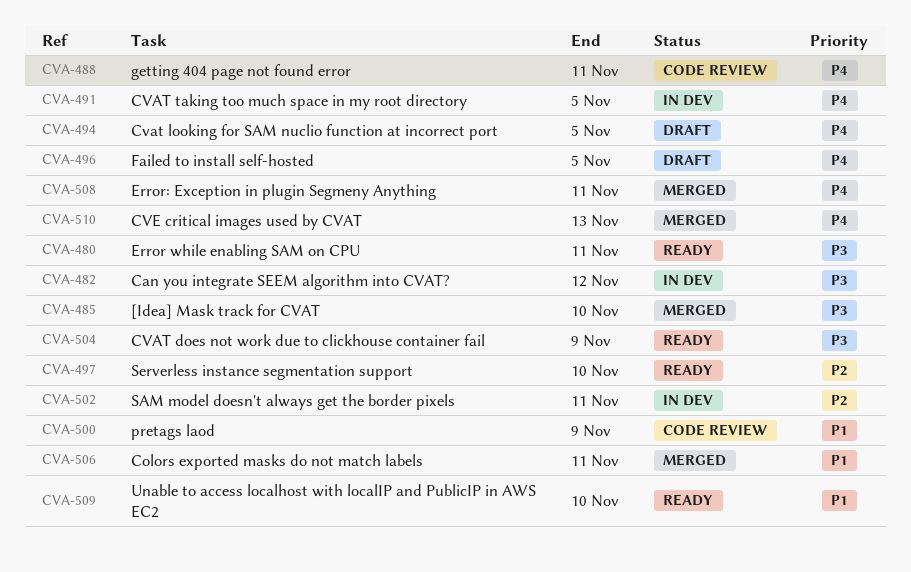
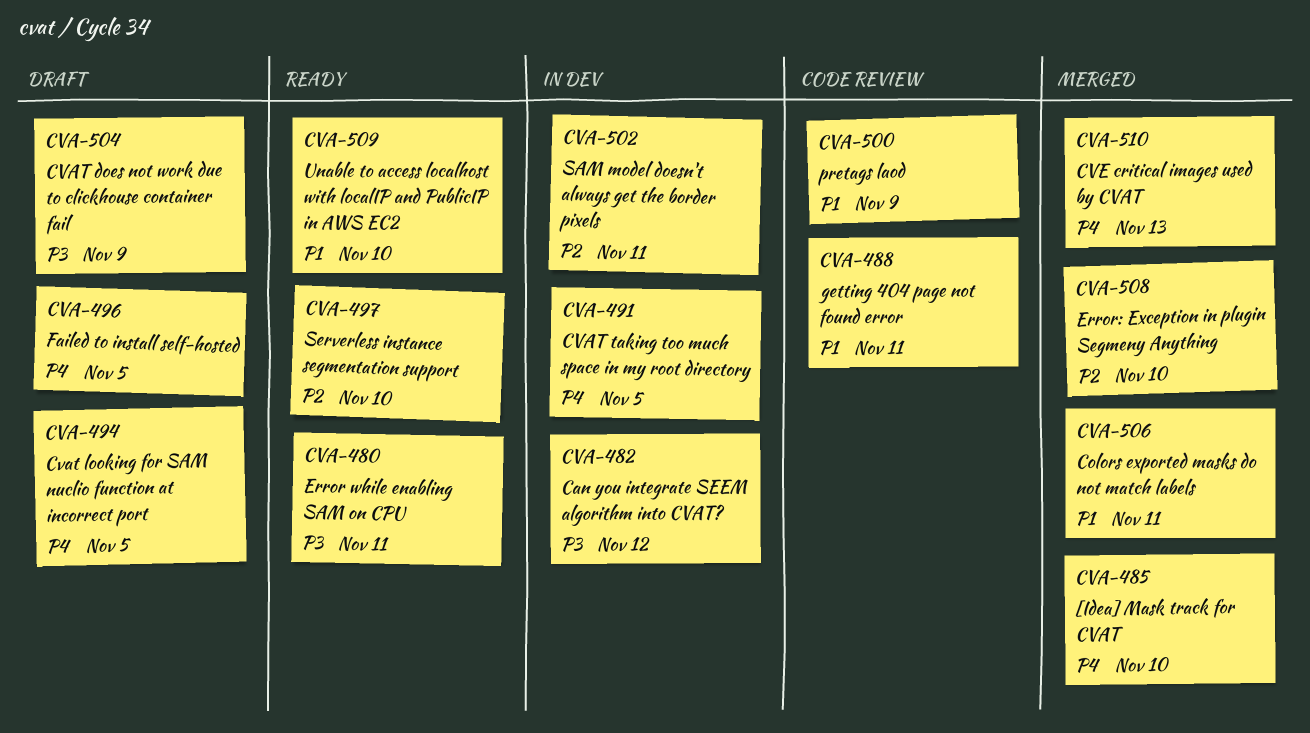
CVA-485, priority: P3 -> P4
CVA-488, priority: P4 -> P1
CVA-504, status: Ready -> Draft
CVA-508, priority: P4 -> P2
CVA-508, due: Nov 11 -> Nov 10

